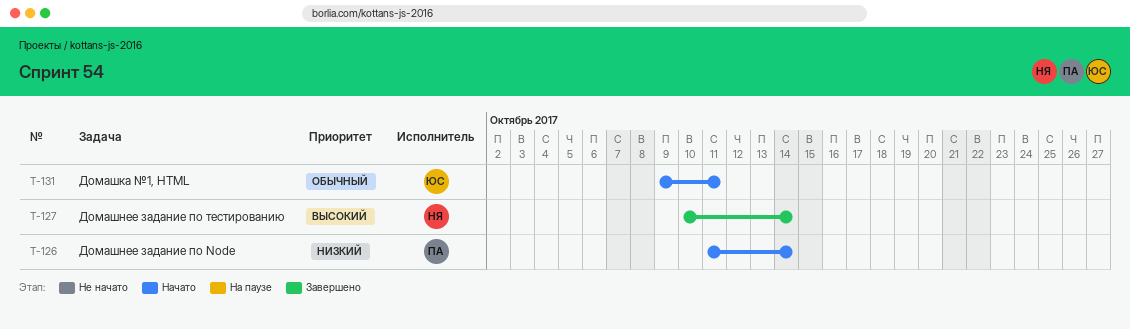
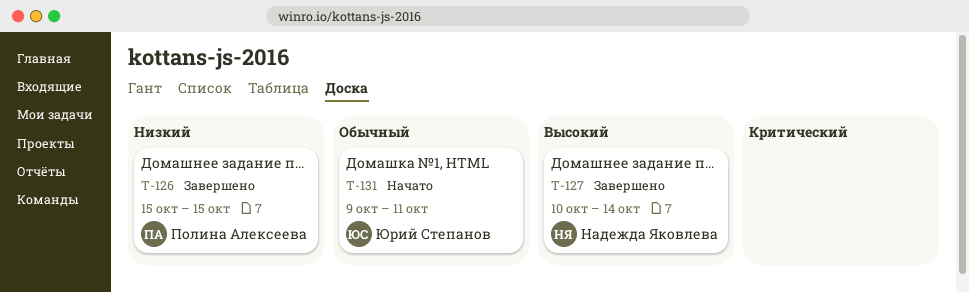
T-126, status: Начато -> Завершено
T-126, start: Oct 11 -> Oct 15
T-126, due: Oct 14 -> Oct 15

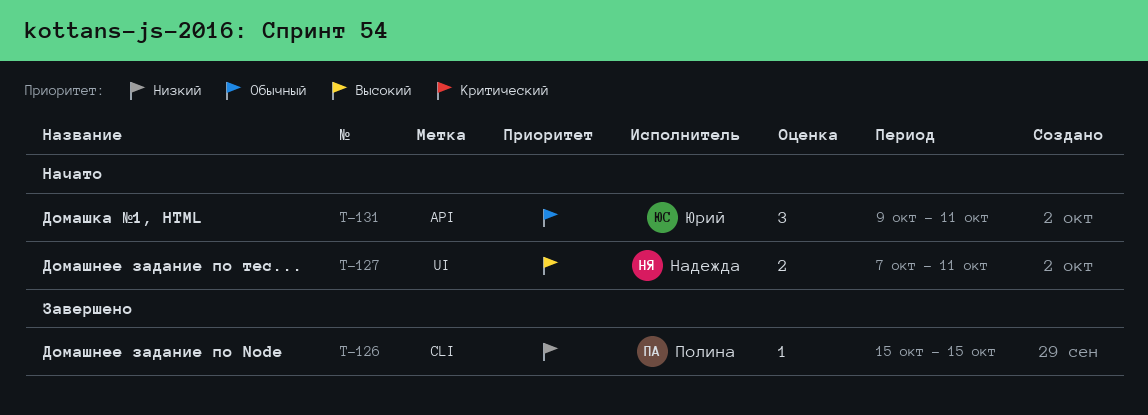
T-127, status: Завершено -> Начато
T-127, start: Oct 10 -> Oct 7
T-127, due: Oct 14 -> Oct 11

